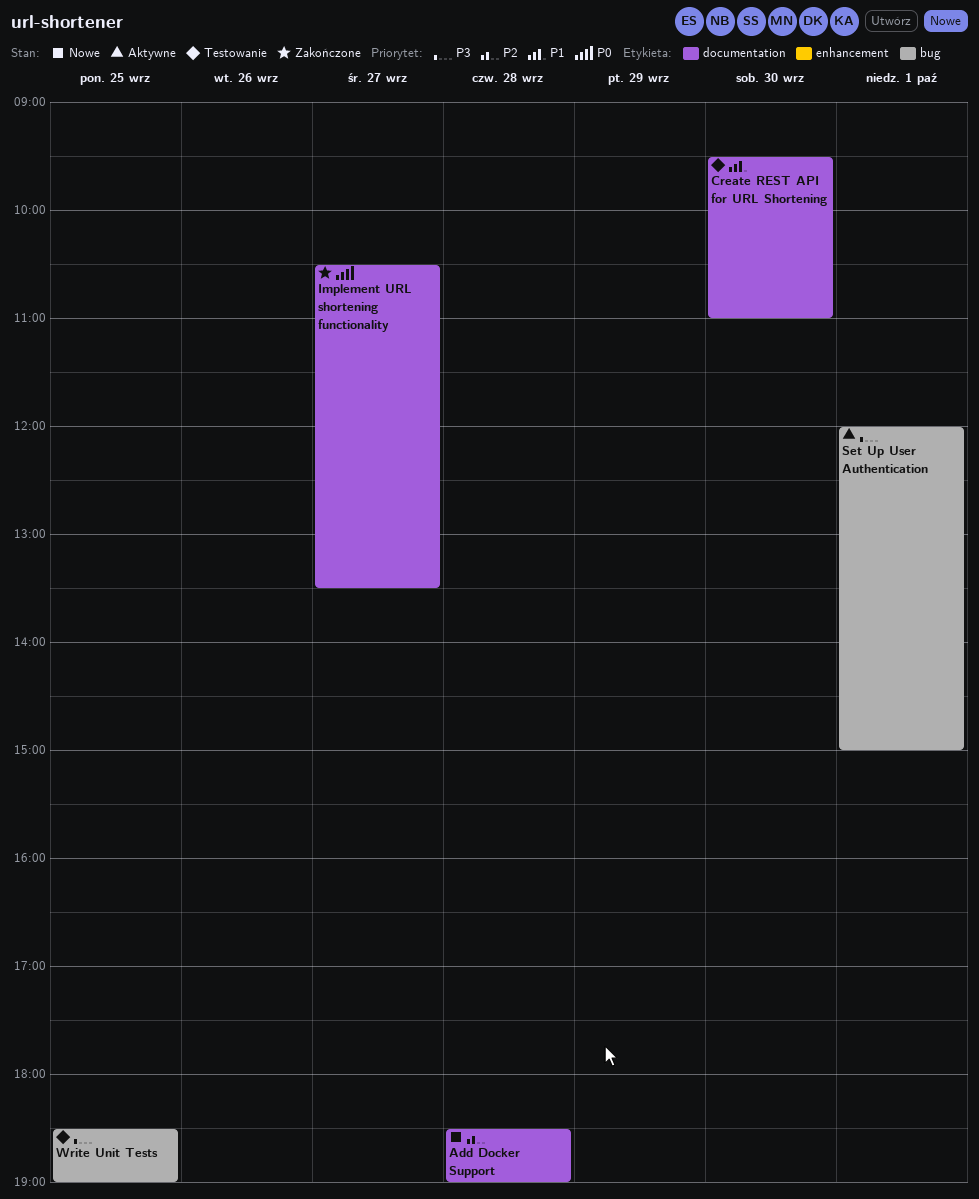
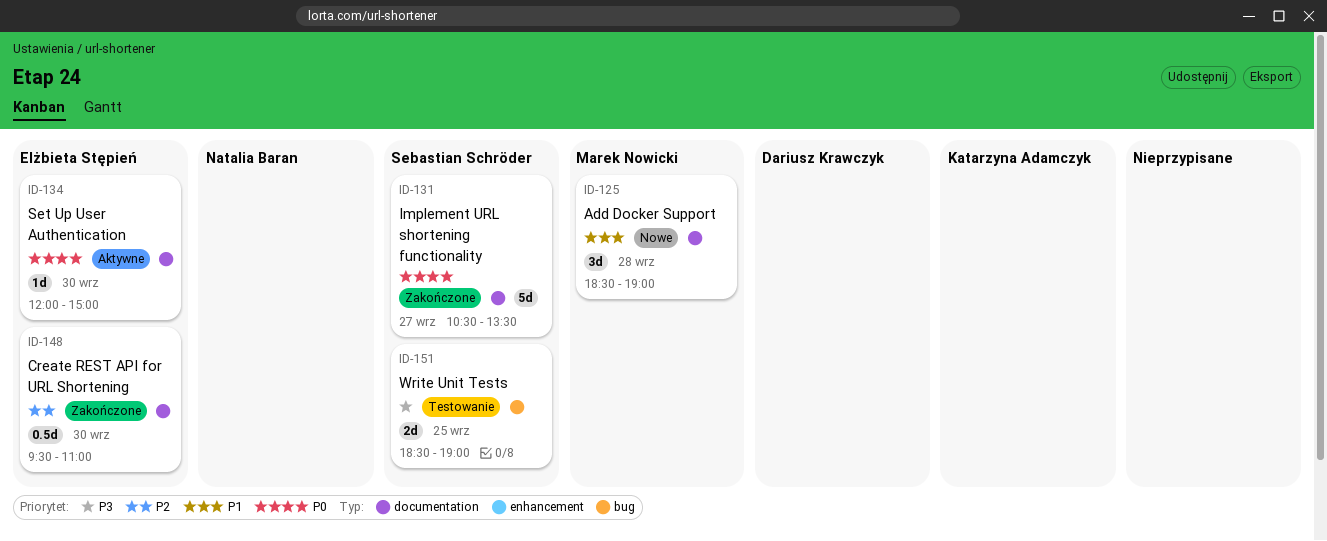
Add Docker Support, priority: P2 -> P1
Create REST API for URL Shortening, status: Testowanie -> Zakończone
Create REST API for URL Shortening, priority: P1 -> P2
Set Up User Authentication, priority: P3 -> P0
Set Up User Authentication, label: bug -> documentation
Set Up User Authentication, day: Oct 1 -> Sep 30

